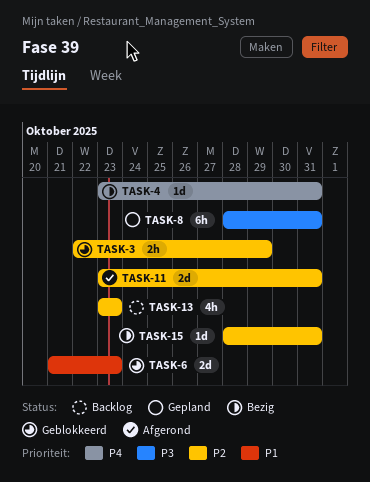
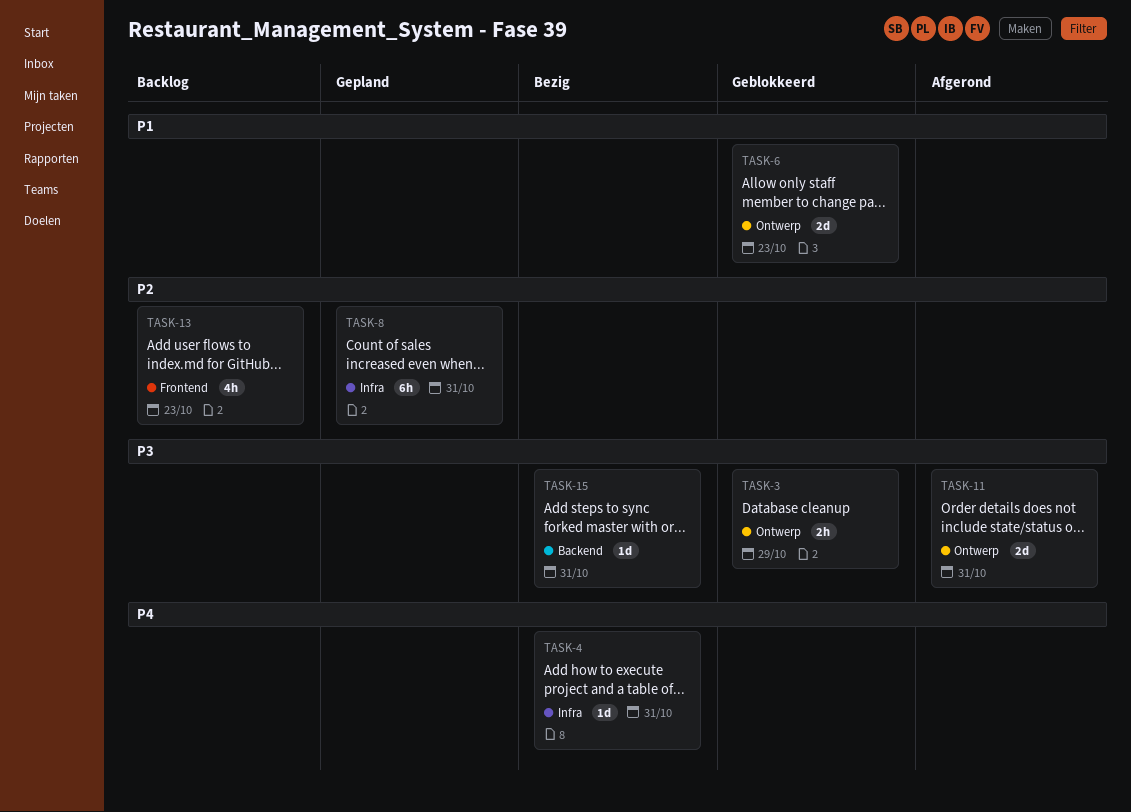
TASK-3, priority: P2 -> P3
TASK-8, priority: P3 -> P2
TASK-11, priority: P2 -> P3
TASK-15, priority: P2 -> P3

